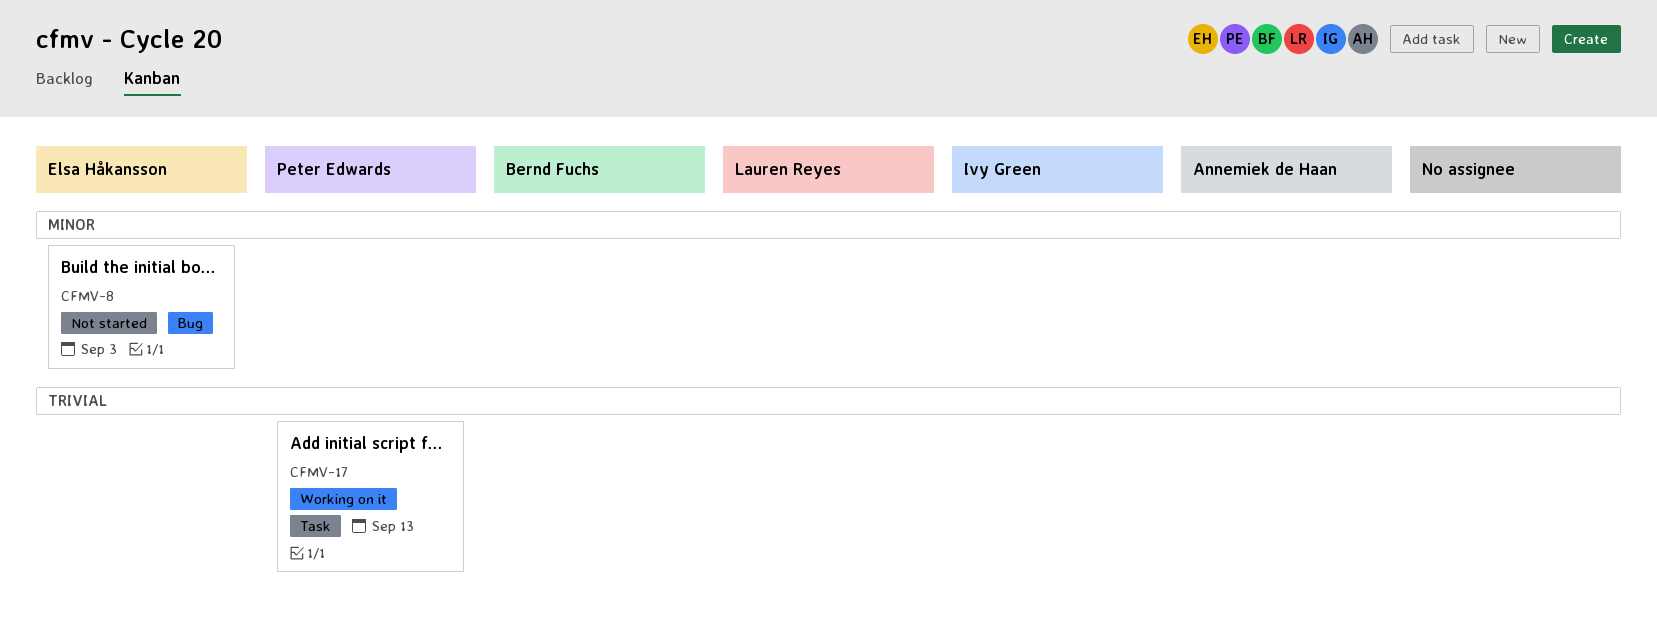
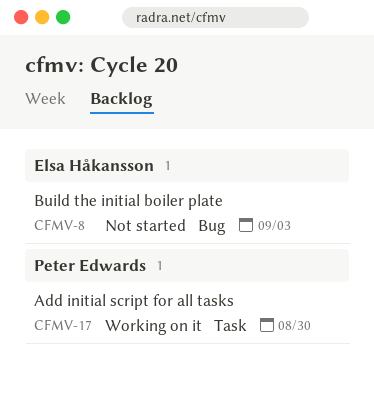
CFMV-17, due: Sep 13 -> Aug 30

